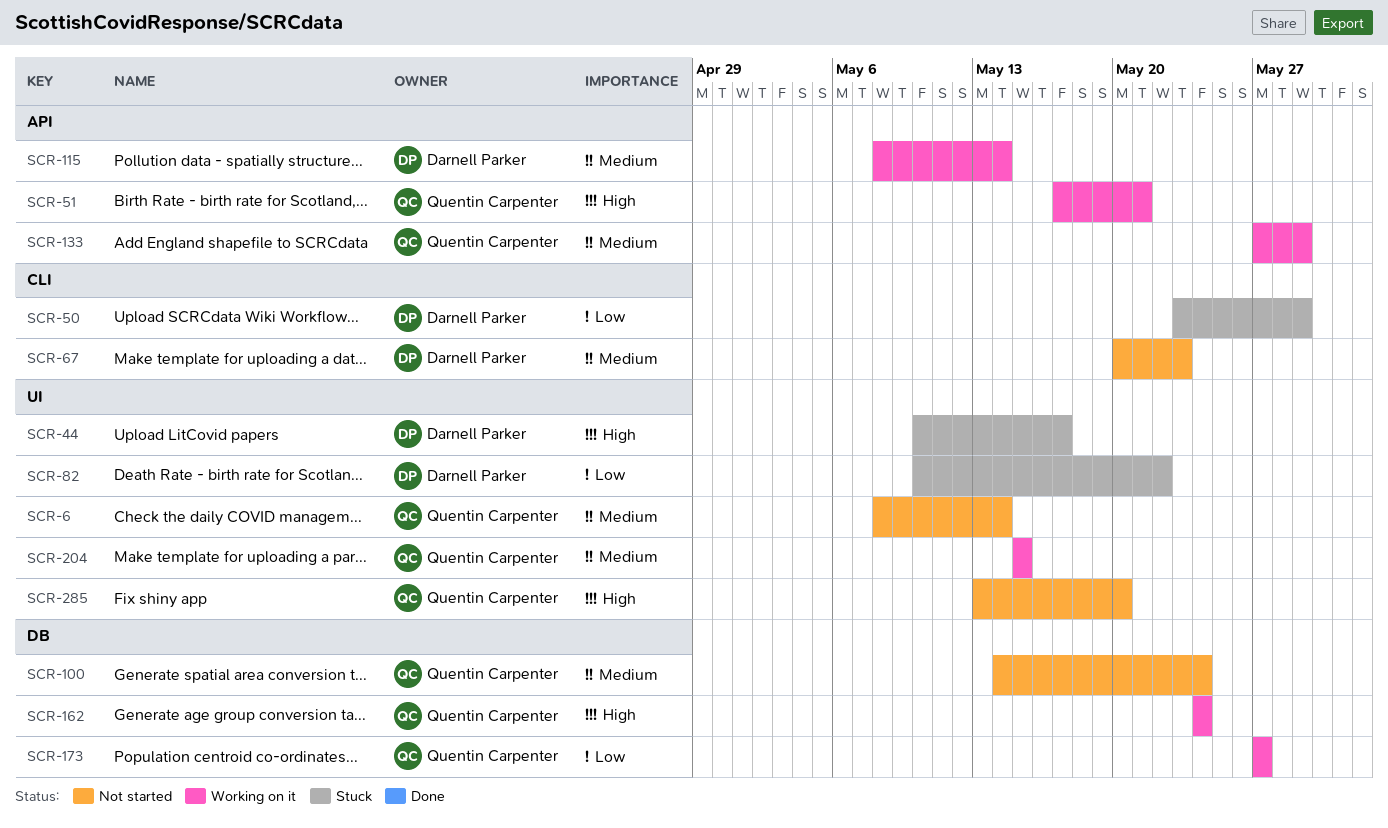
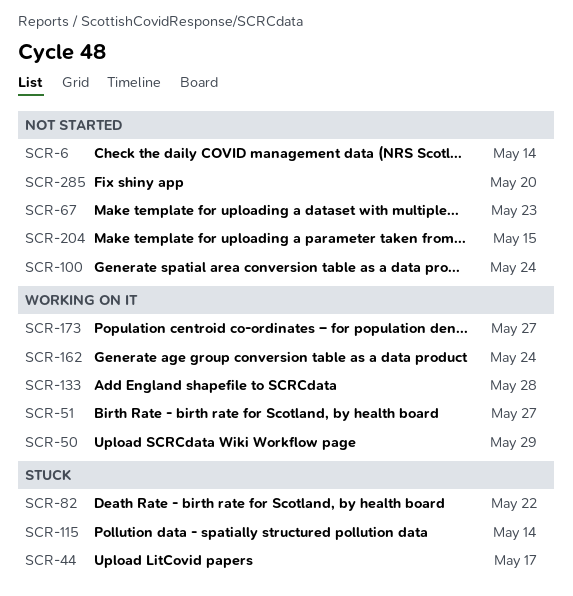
SCR-50, status: Stuck -> Working on it
SCR-51, due: May 21 -> May 27
SCR-115, status: Working on it -> Stuck
SCR-133, due: May 29 -> May 28
SCR-204, status: Working on it -> Not started

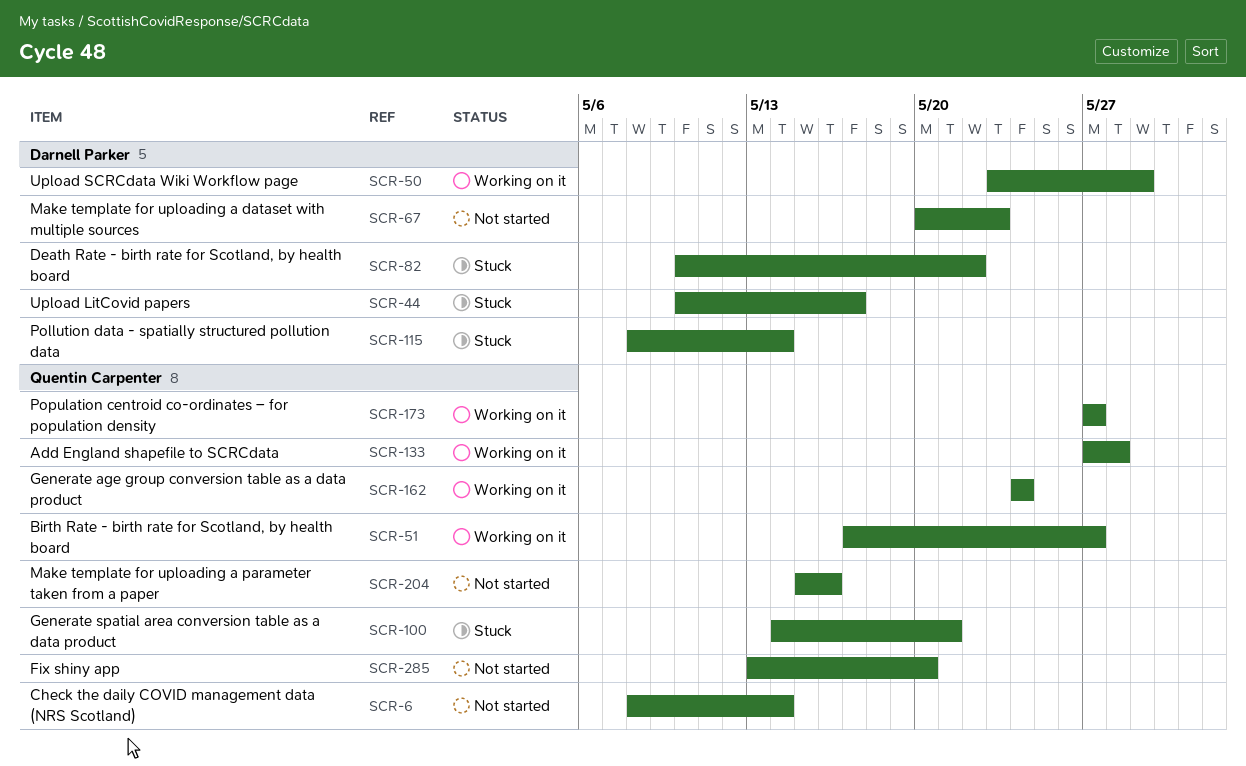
SCR-100, status: Not started -> Stuck
SCR-100, due: May 24 -> May 21
SCR-204, due: May 15 -> May 16

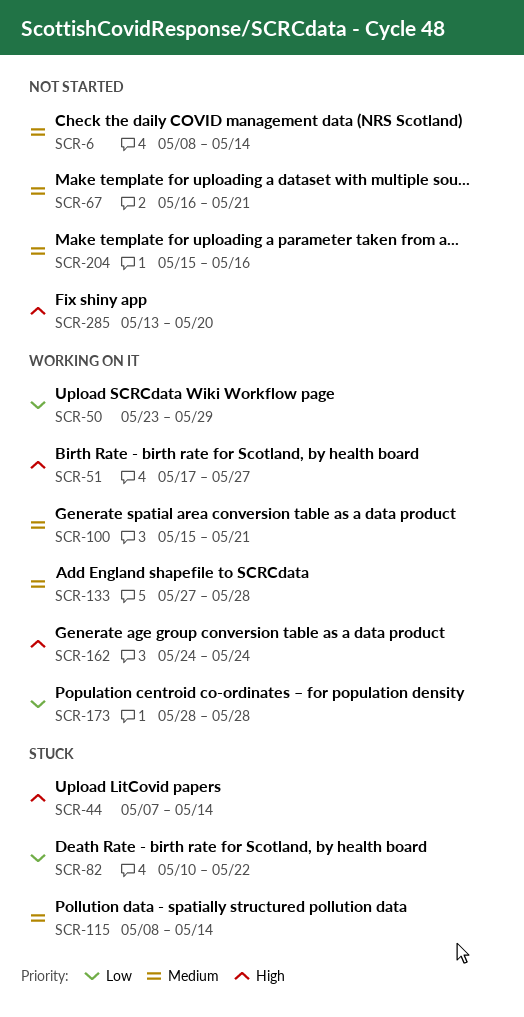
SCR-44, start: May 10 -> May 7
SCR-44, due: May 17 -> May 14
SCR-67, start: May 20 -> May 16
SCR-67, due: May 23 -> May 21
SCR-100, status: Stuck -> Working on it
SCR-100, start: May 14 -> May 15
SCR-173, start: May 27 -> May 28
SCR-173, due: May 27 -> May 28

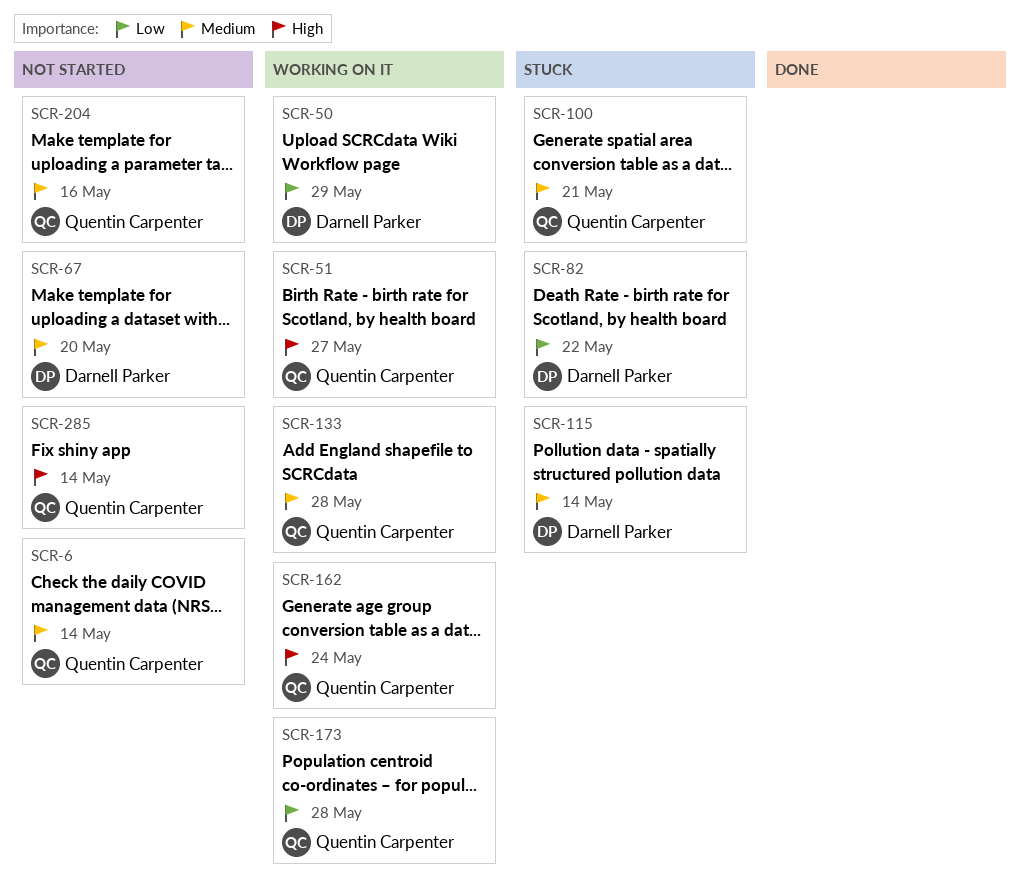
SCR-44: present -> none
SCR-67, due: May 21 -> May 20
SCR-100, status: Working on it -> Stuck
SCR-285, due: May 20 -> May 14

